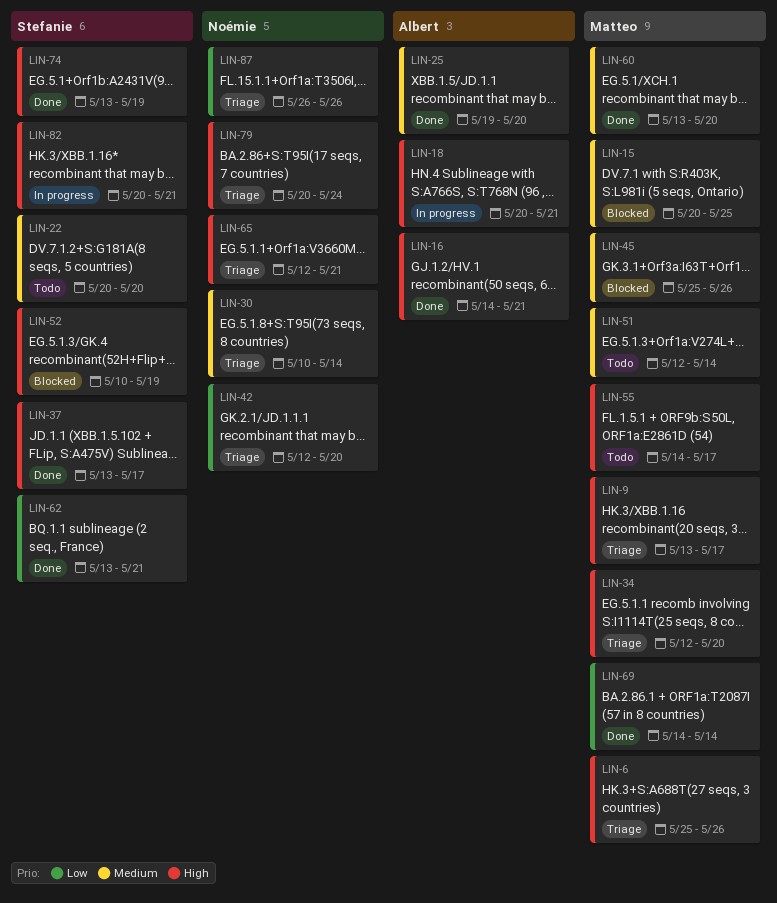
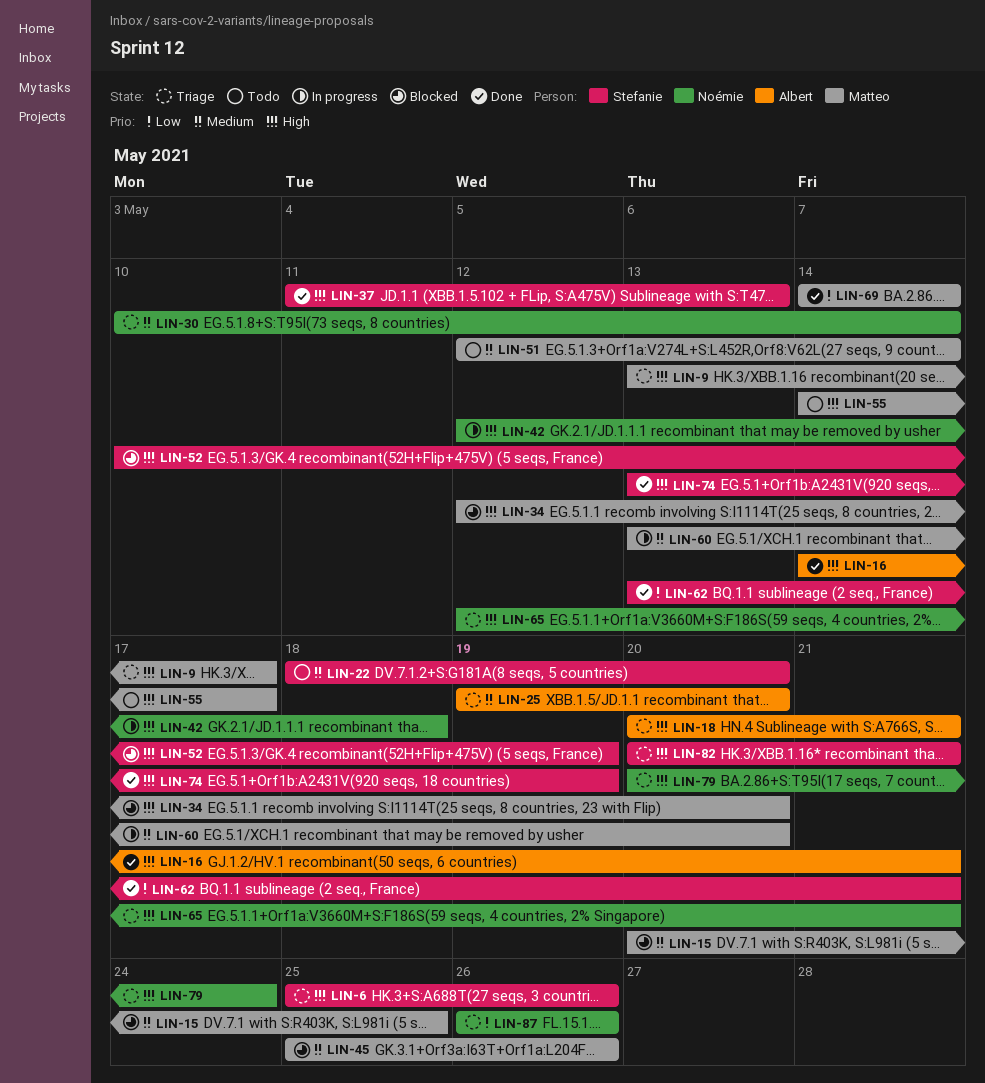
LIN-6, owner: Matteo -> Stefanie
LIN-18, status: In progress -> Triage
LIN-22, start: May 20 -> May 18
LIN-25, status: Done -> Triage
LIN-34, status: Triage -> Blocked
LIN-37, start: May 13 -> May 11
LIN-37, due: May 17 -> May 13
LIN-42, status: Triage -> In progress
LIN-42, priority: Low -> High
LIN-42, due: May 20 -> May 18
LIN-60, status: Done -> In progress
LIN-82, status: In progress -> Triage

